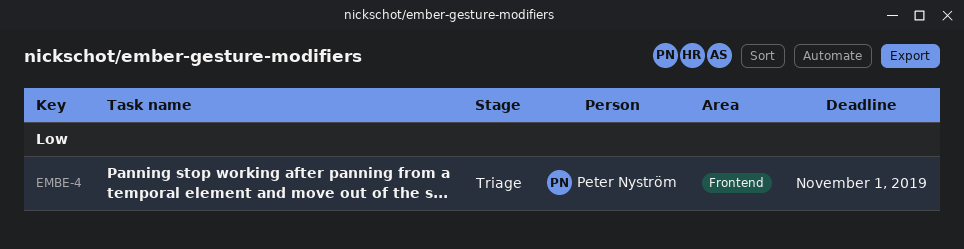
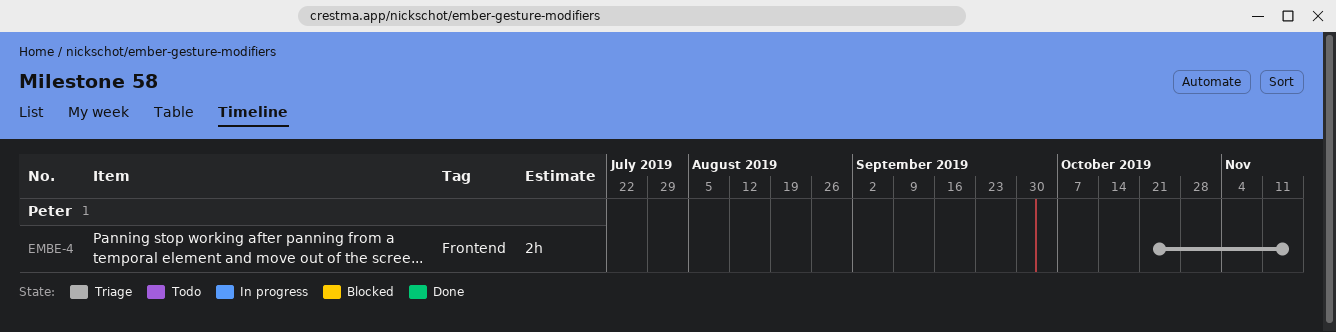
EMBE-4, due: Nov 1 -> Nov 15

